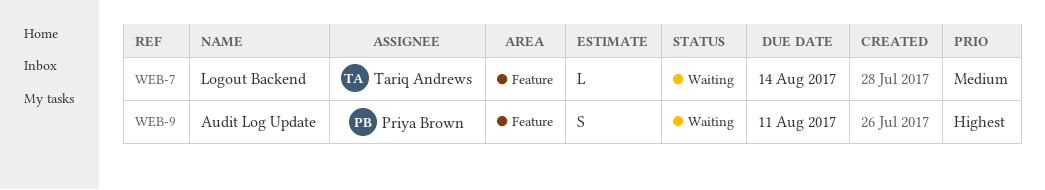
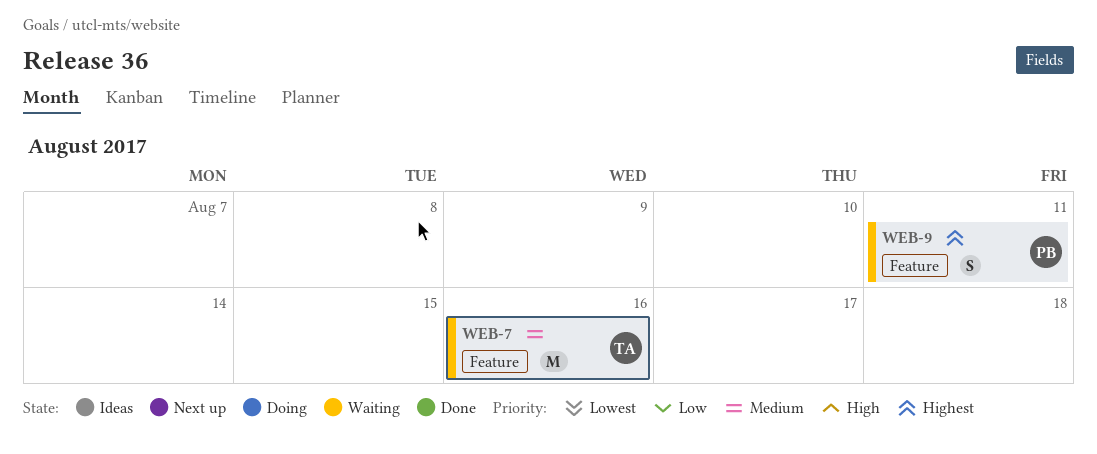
WEB-7, estimate: L -> M
WEB-7, due: Aug 14 -> Aug 16

